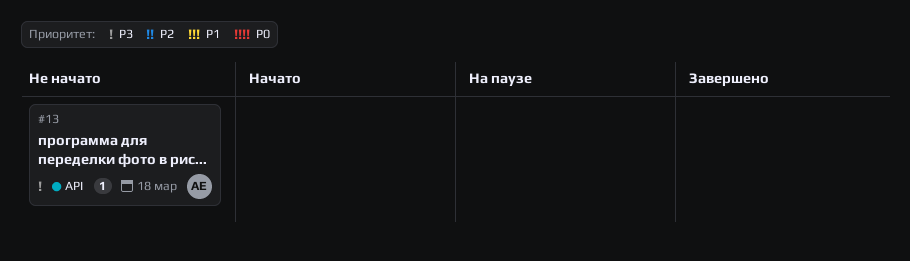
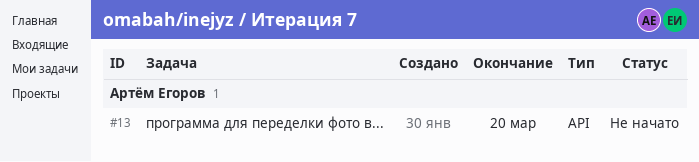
#13, due: Mar 18 -> Mar 20

